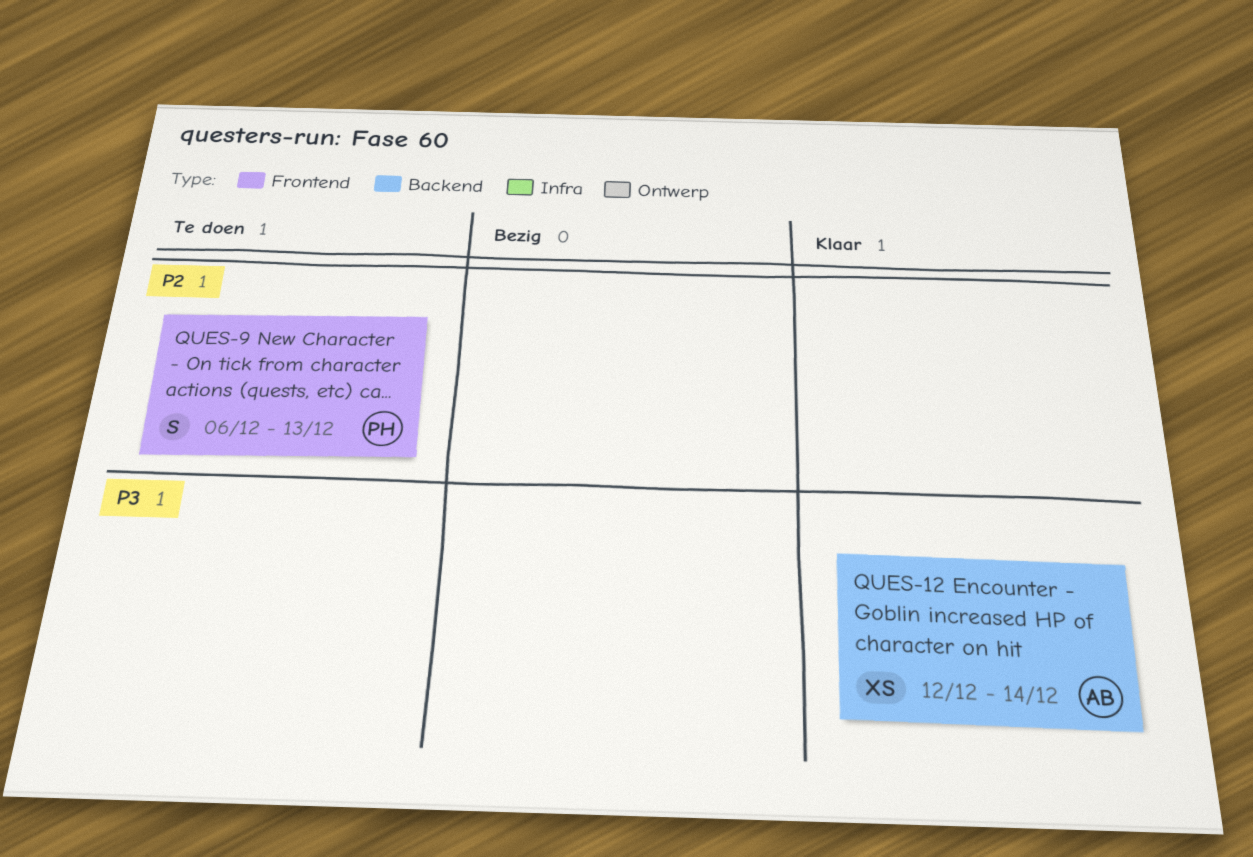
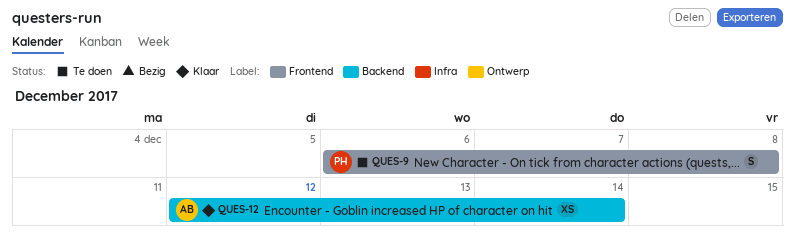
QUES-9, due: Dec 13 -> Dec 8

